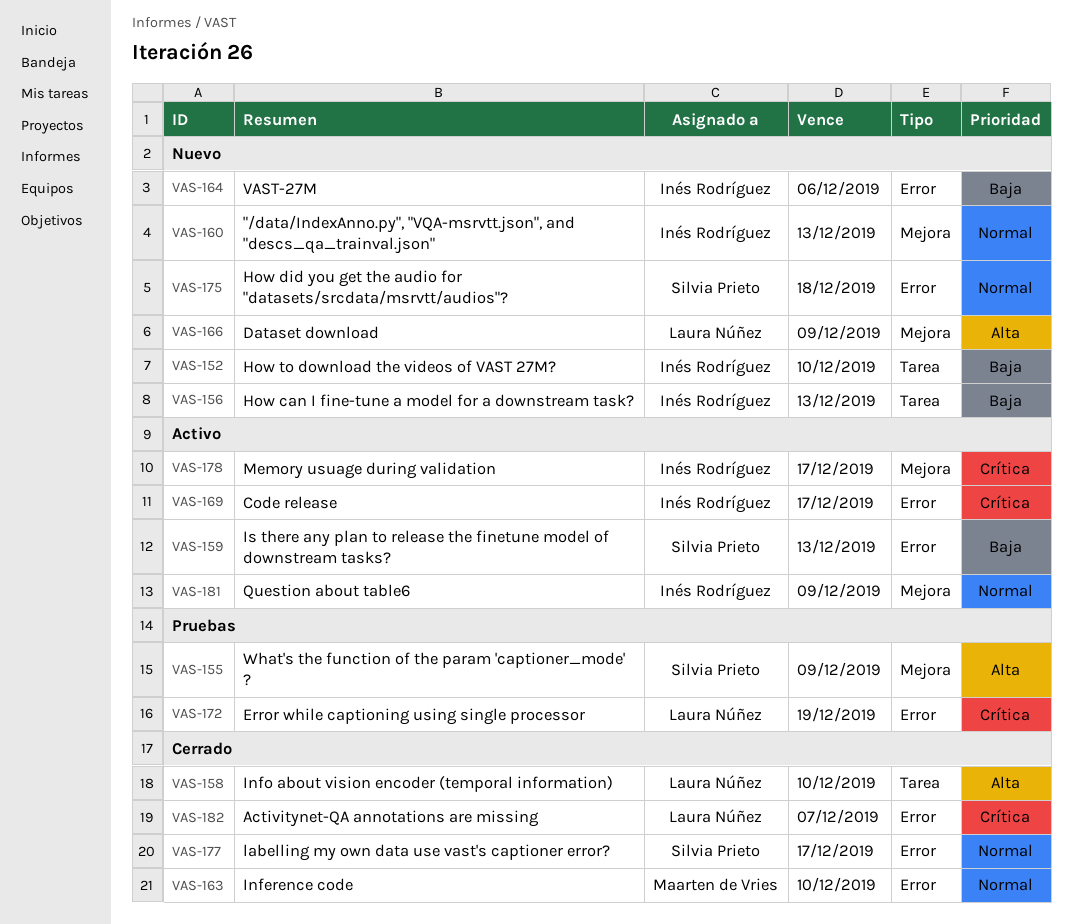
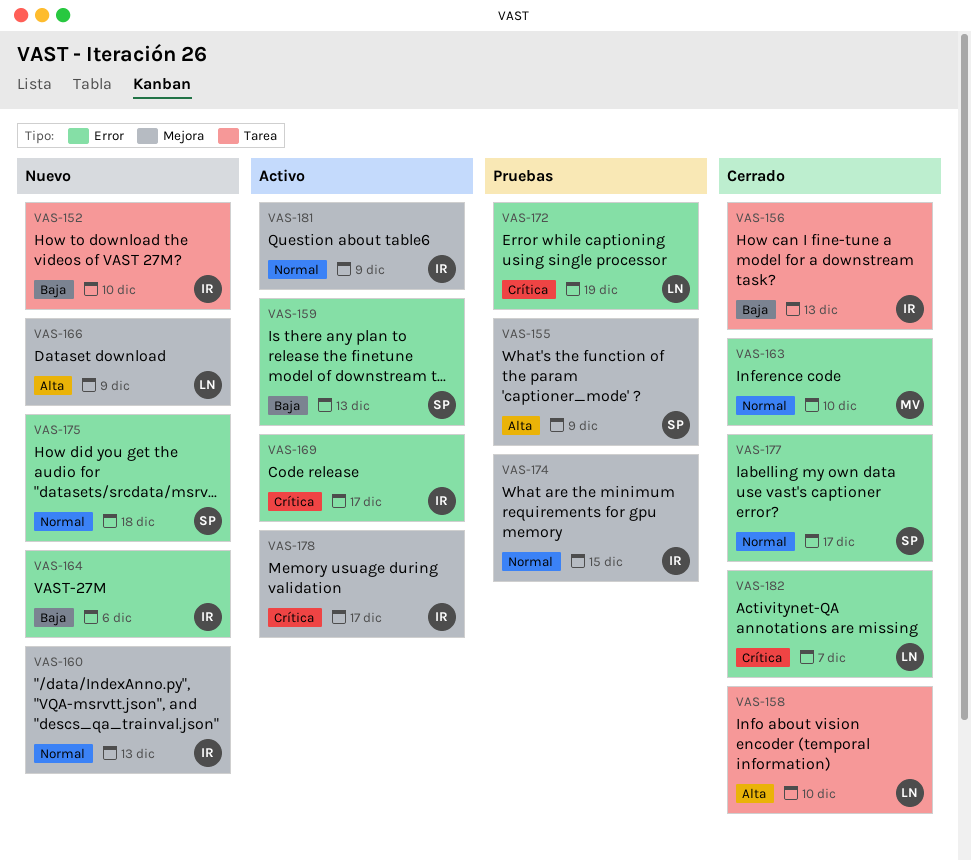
VAS-156, status: Nuevo -> Cerrado
VAS-174: none -> present

